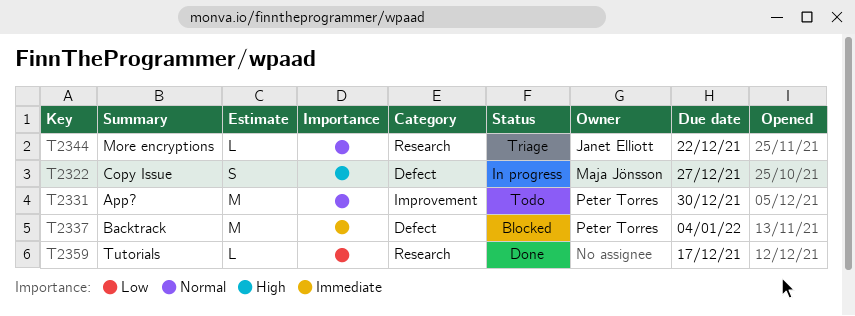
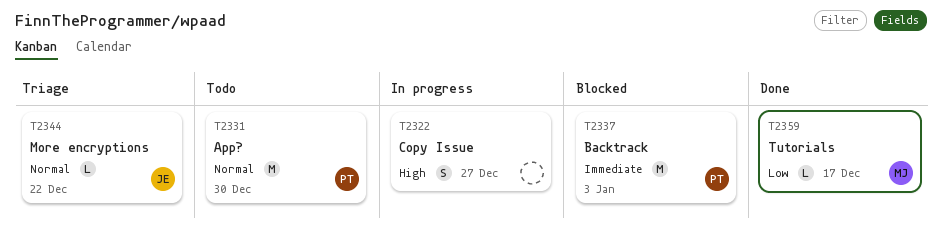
T2322, owner: Maja Jönsson -> none
T2337, due: Jan 4 -> Jan 3
T2359, owner: none -> Maja Jönsson

